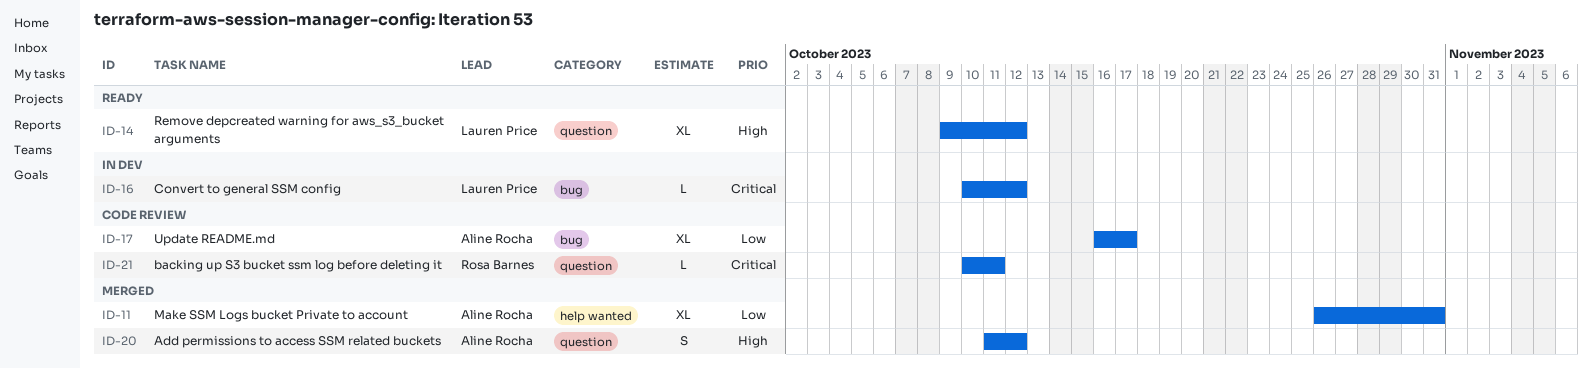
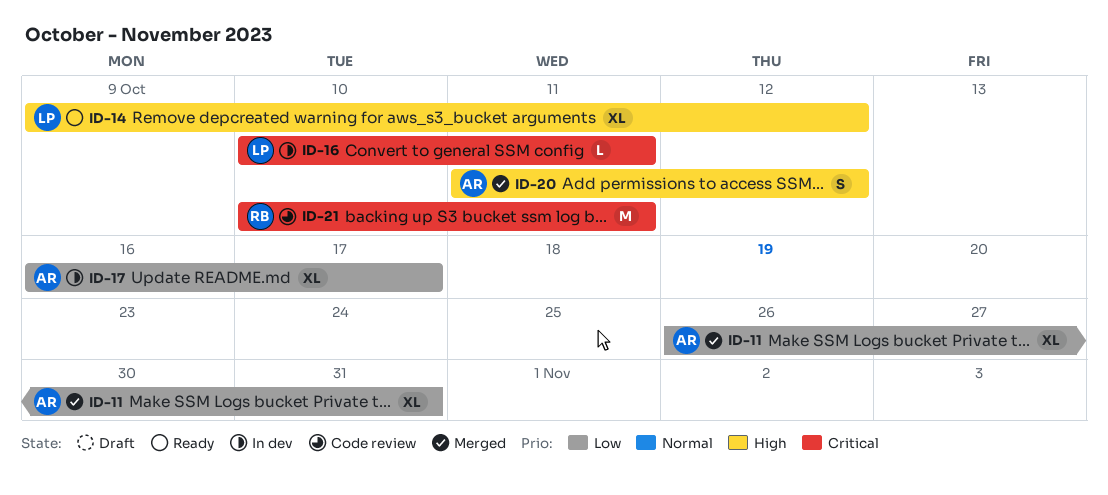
ID-16, due: Oct 12 -> Oct 11
ID-17, status: Code review -> In dev
ID-21, estimate: L -> M

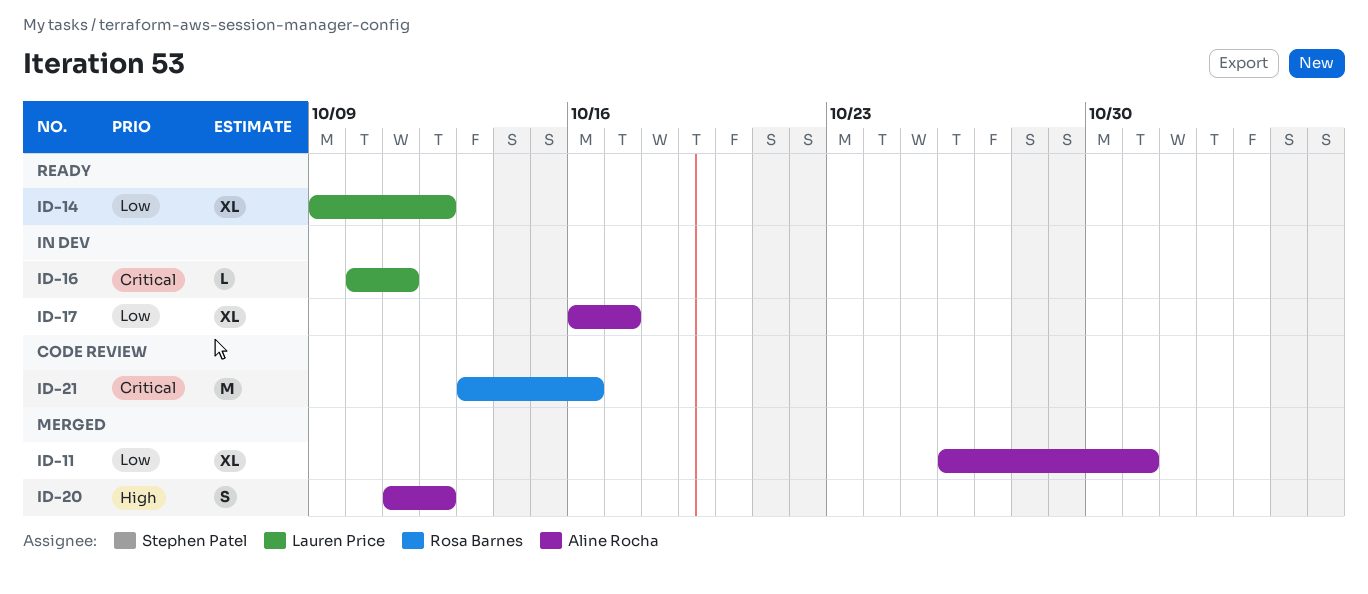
ID-14, priority: High -> Low
ID-21, start: Oct 10 -> Oct 13
ID-21, due: Oct 11 -> Oct 16

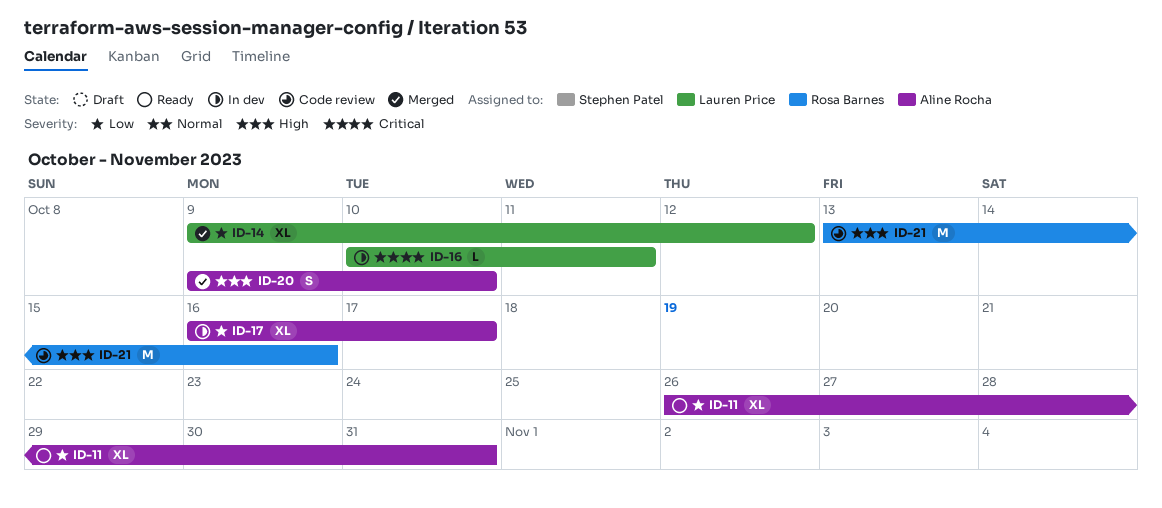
ID-11, status: Merged -> Ready
ID-14, status: Ready -> Merged
ID-20, start: Oct 11 -> Oct 9
ID-20, due: Oct 12 -> Oct 10
ID-21, priority: Critical -> High

